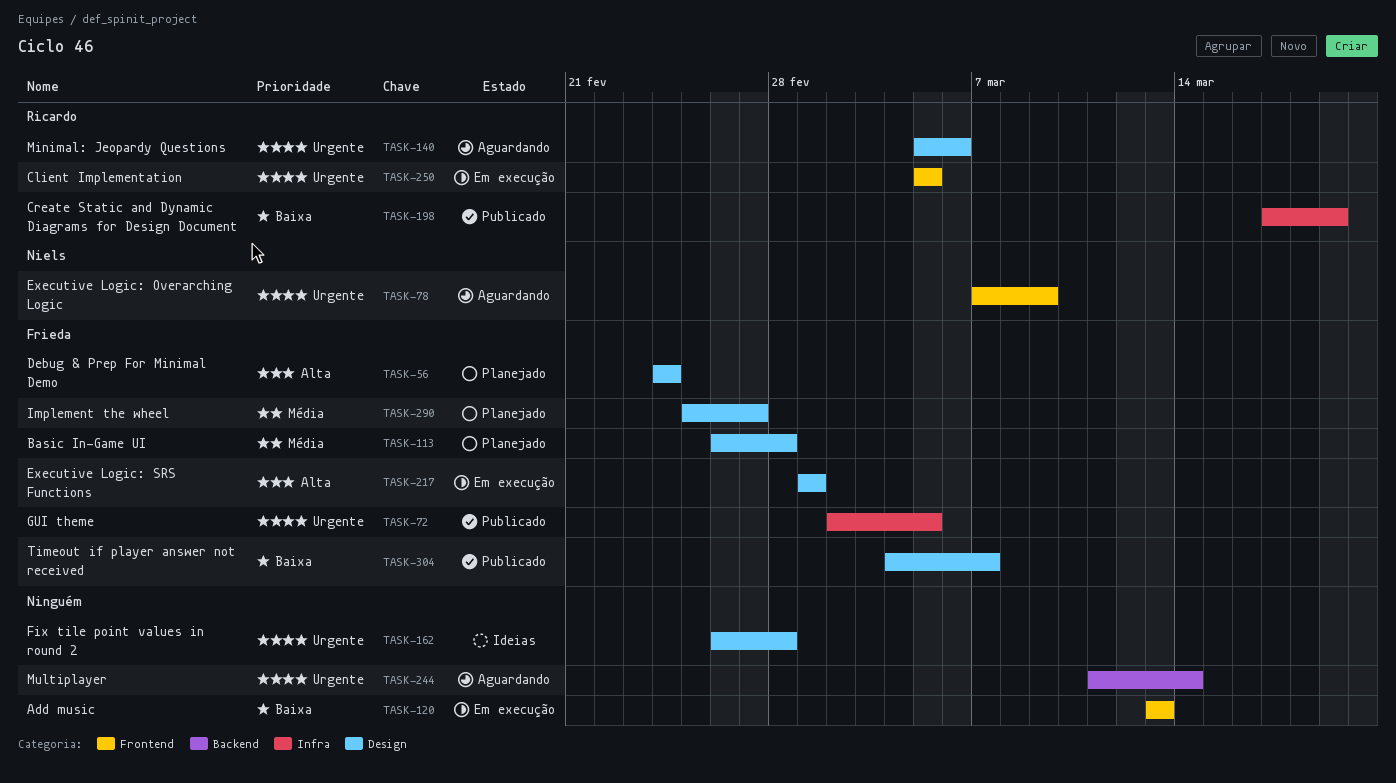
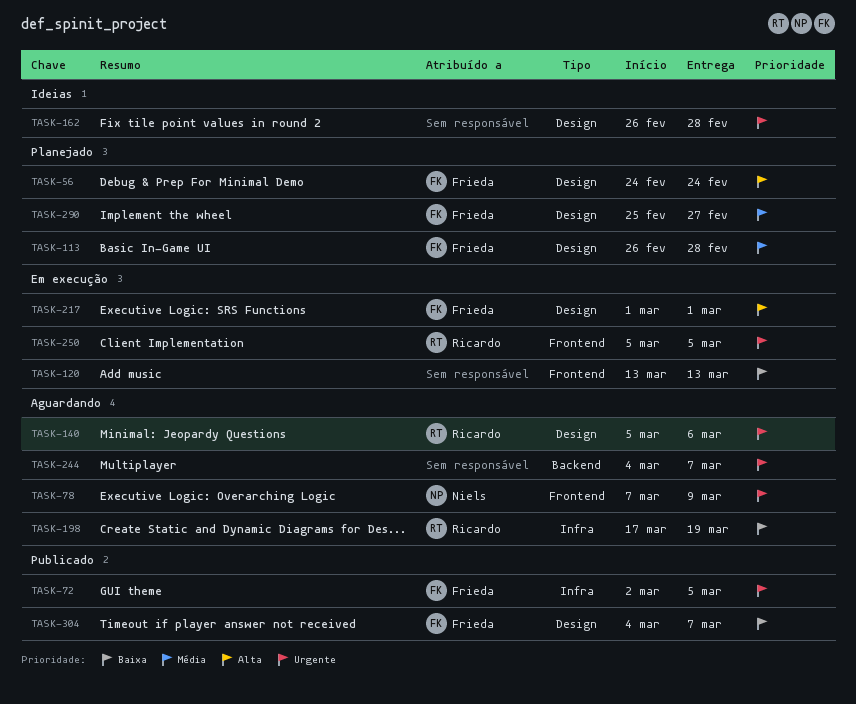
TASK-198, status: Publicado -> Aguardando
TASK-244, start: Mar 11 -> Mar 4
TASK-244, due: Mar 14 -> Mar 7

